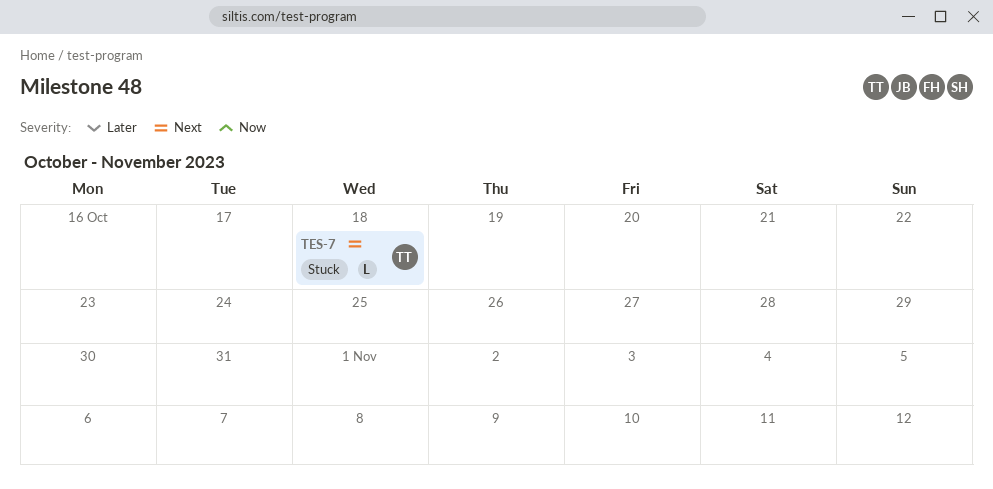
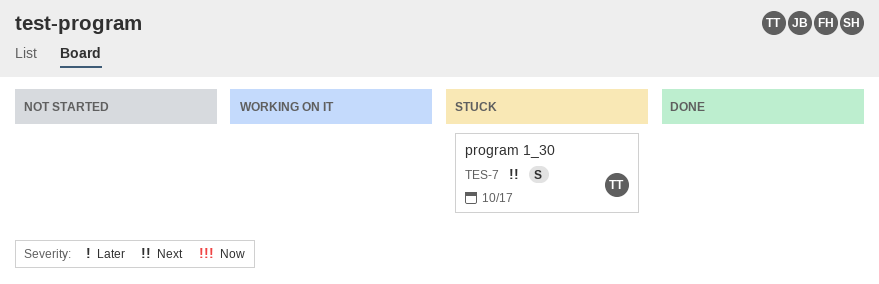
TES-7, estimate: L -> S
TES-7, due: Oct 18 -> Oct 17

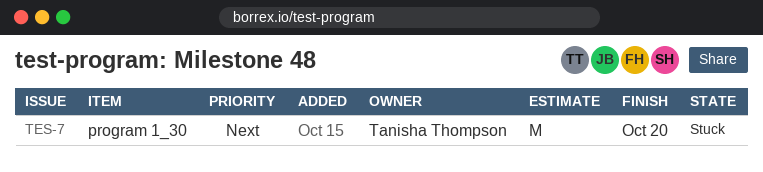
TES-7, estimate: S -> M
TES-7, due: Oct 17 -> Oct 20

